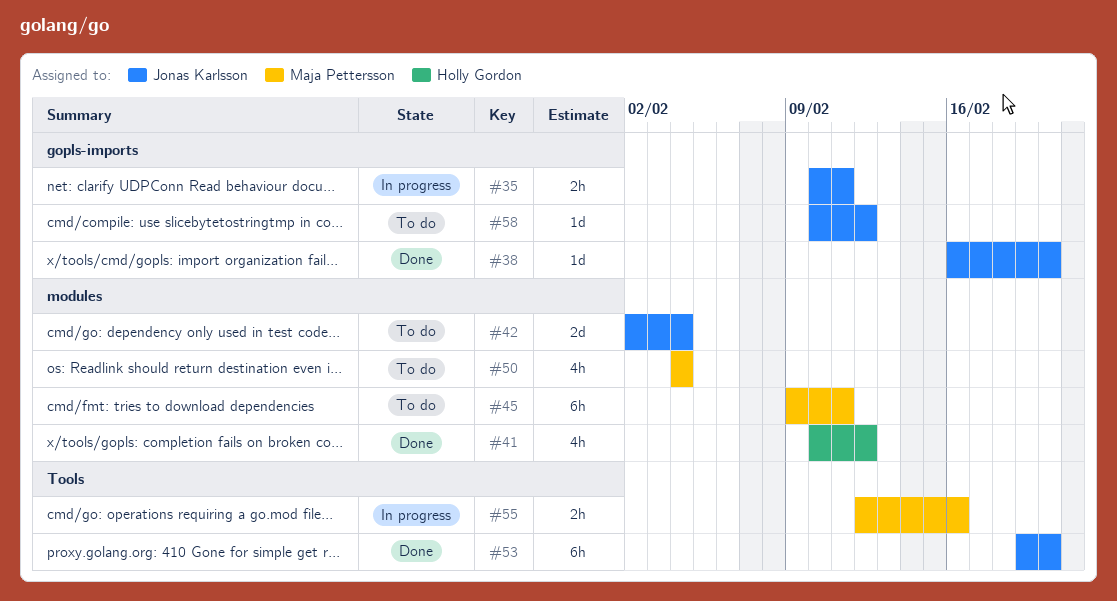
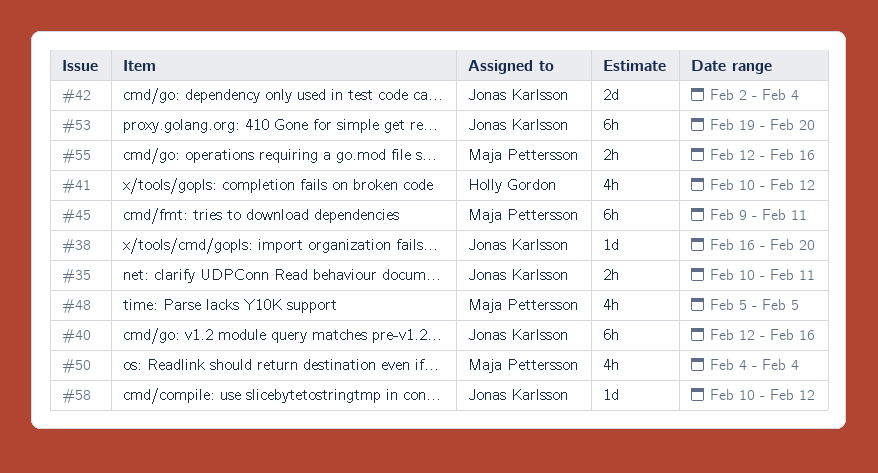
#40: none -> present
#48: none -> present

